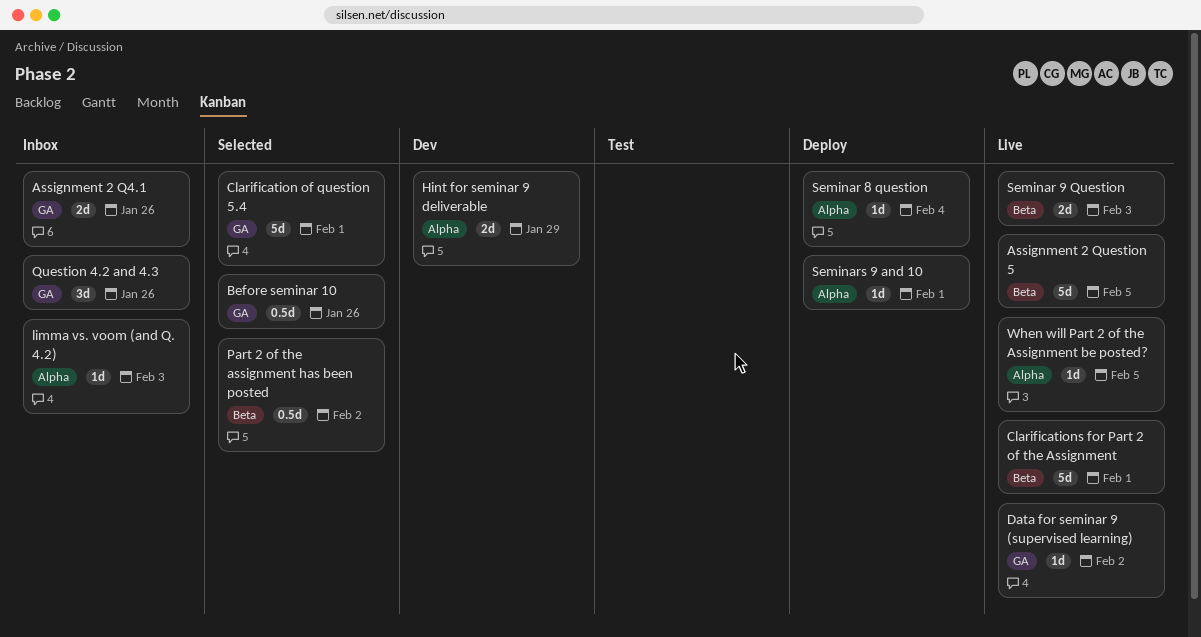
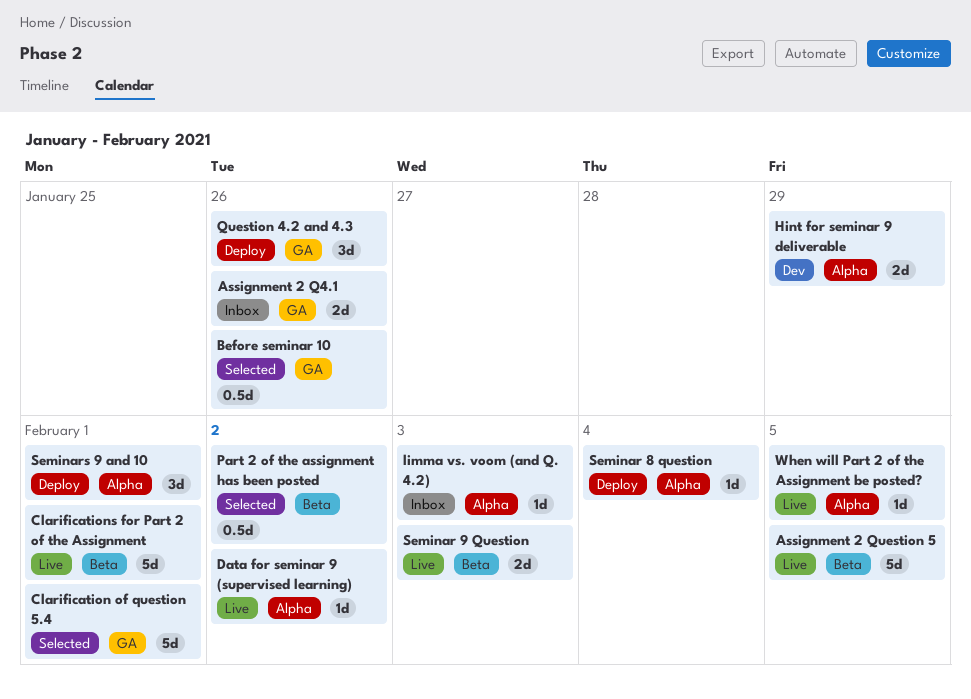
Data for seminar 9 (supervised learning), label: GA -> Alpha
Question 4.2 and 4.3, status: Inbox -> Deploy
Seminars 9 and 10, estimate: 1d -> 3d

